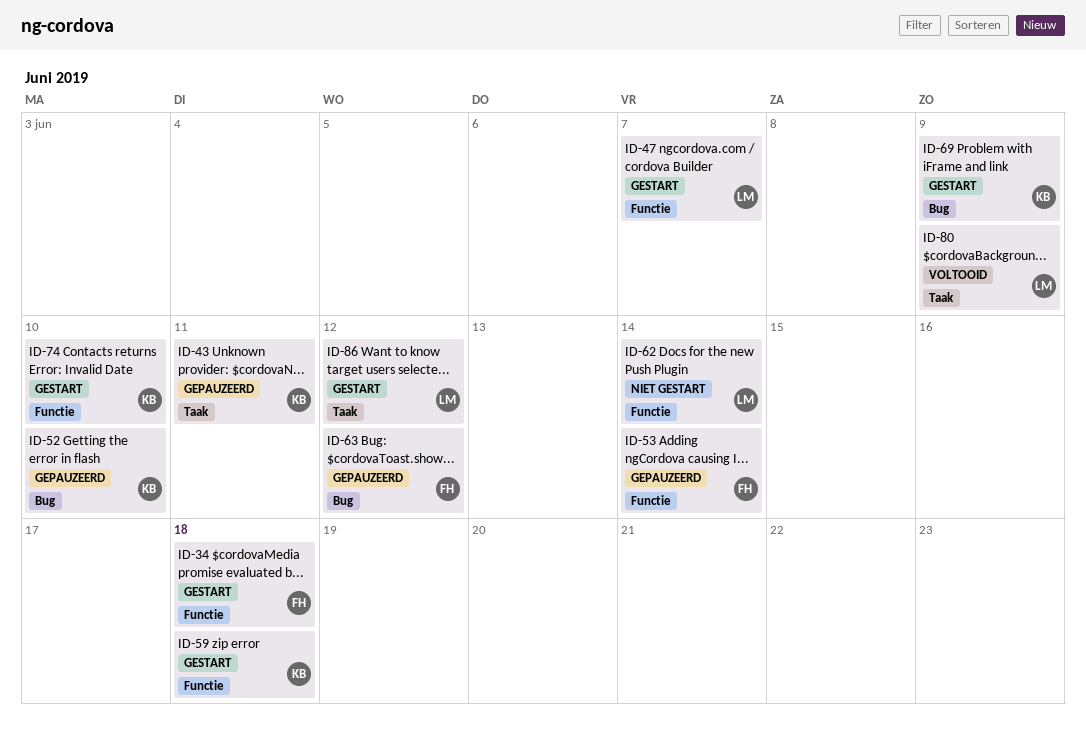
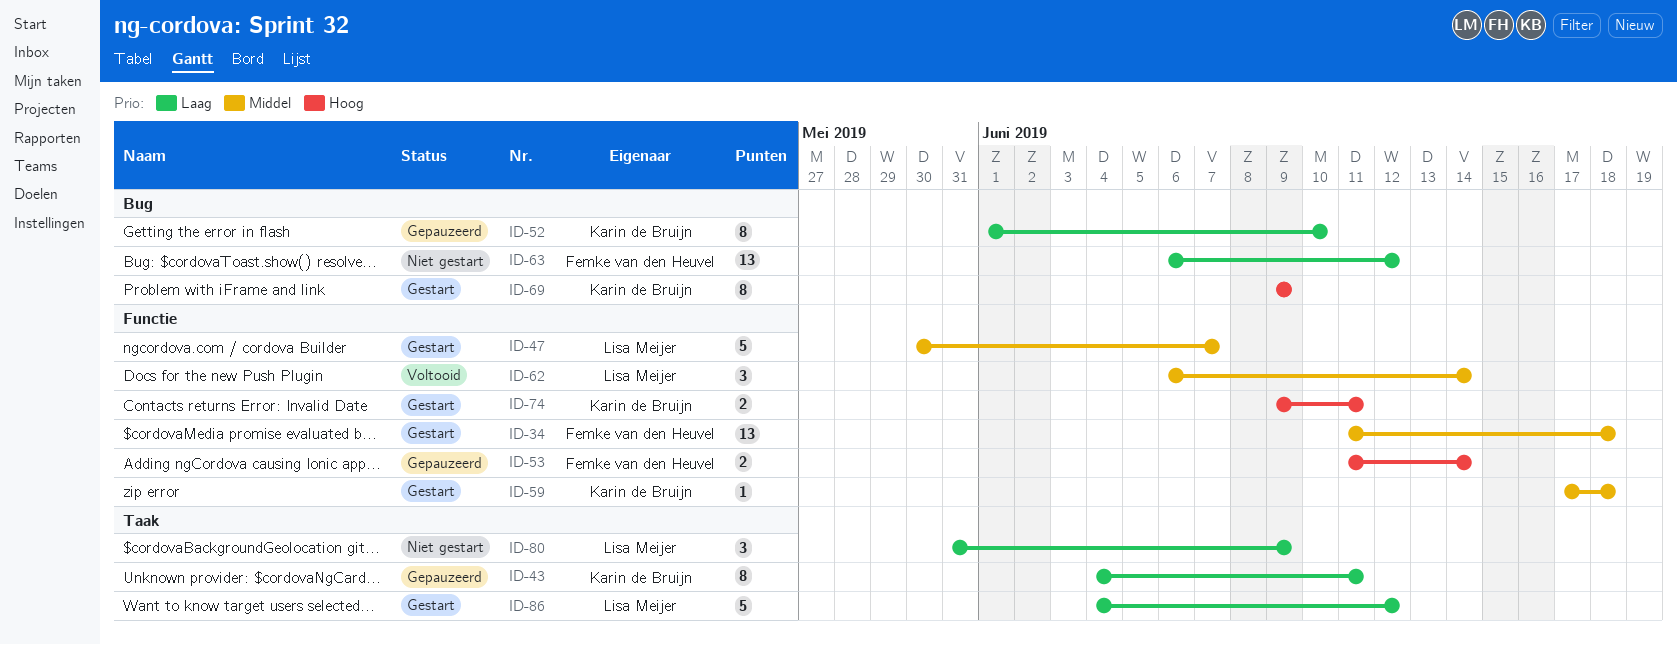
ID-62, status: Niet gestart -> Voltooid
ID-63, status: Gepauzeerd -> Niet gestart
ID-74, due: Jun 10 -> Jun 11
ID-80, status: Voltooid -> Niet gestart

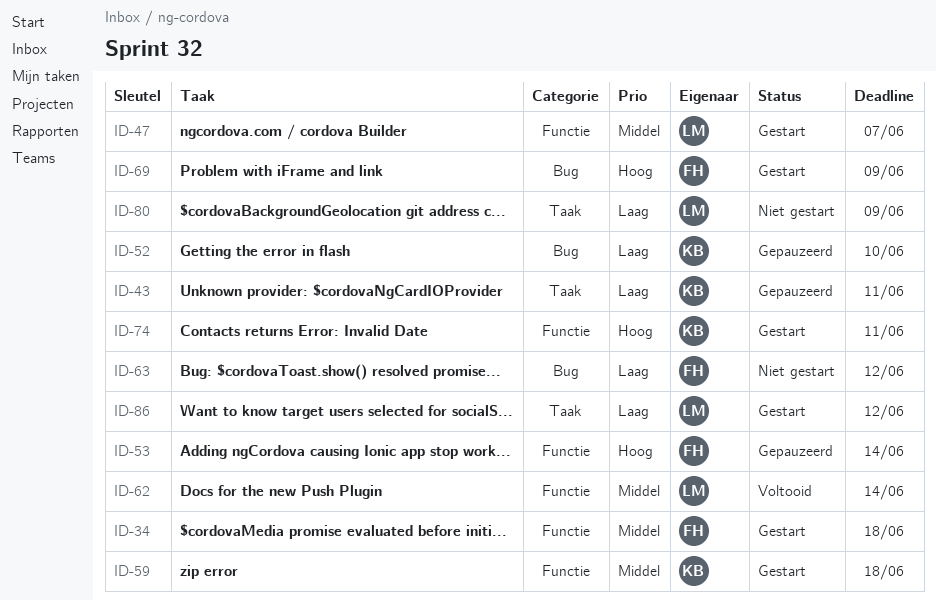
ID-69, owner: Karin de Bruijn -> Femke van den Heuvel

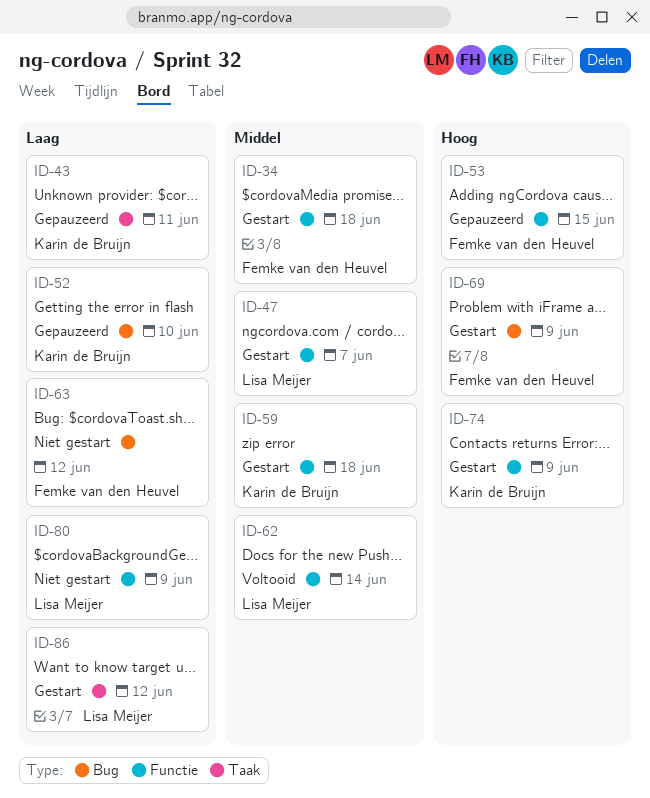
ID-53, due: Jun 14 -> Jun 15
ID-74, due: Jun 11 -> Jun 9
ID-80, label: Taak -> Functie

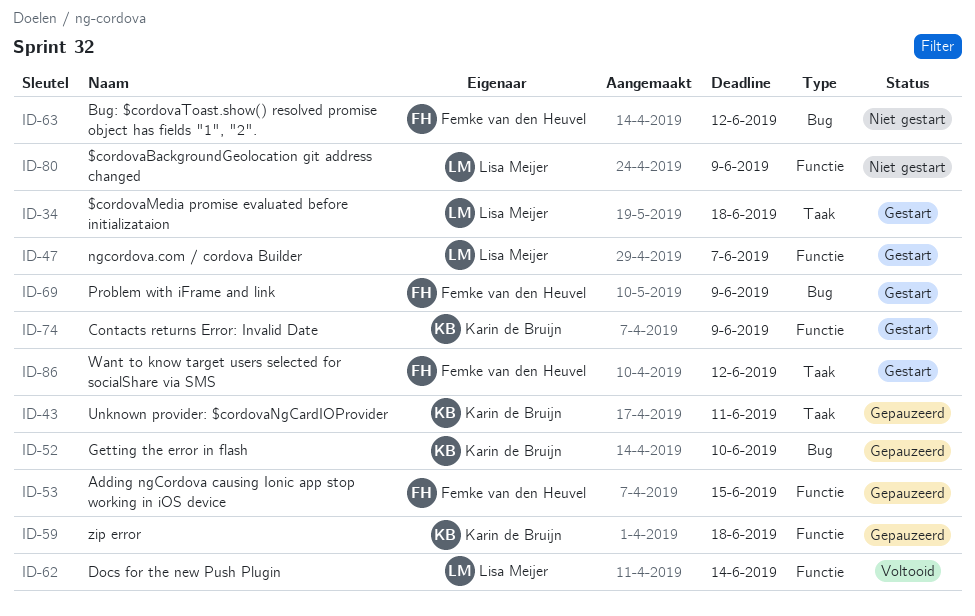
ID-34, owner: Femke van den Heuvel -> Lisa Meijer
ID-34, label: Functie -> Taak
ID-59, status: Gestart -> Gepauzeerd
ID-86, owner: Lisa Meijer -> Femke van den Heuvel

